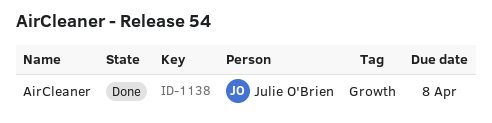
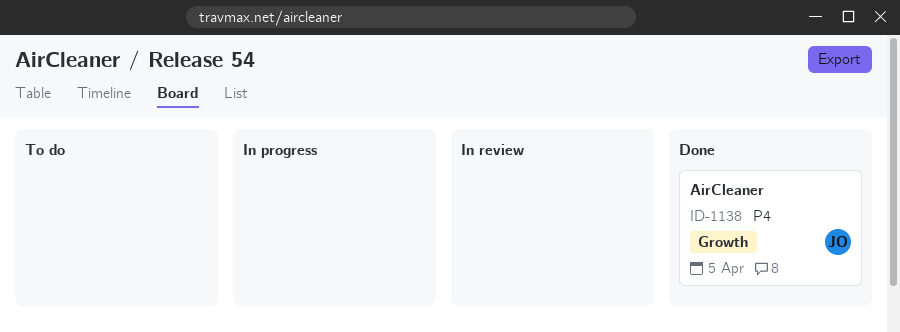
ID-1138, due: Apr 8 -> Apr 5

